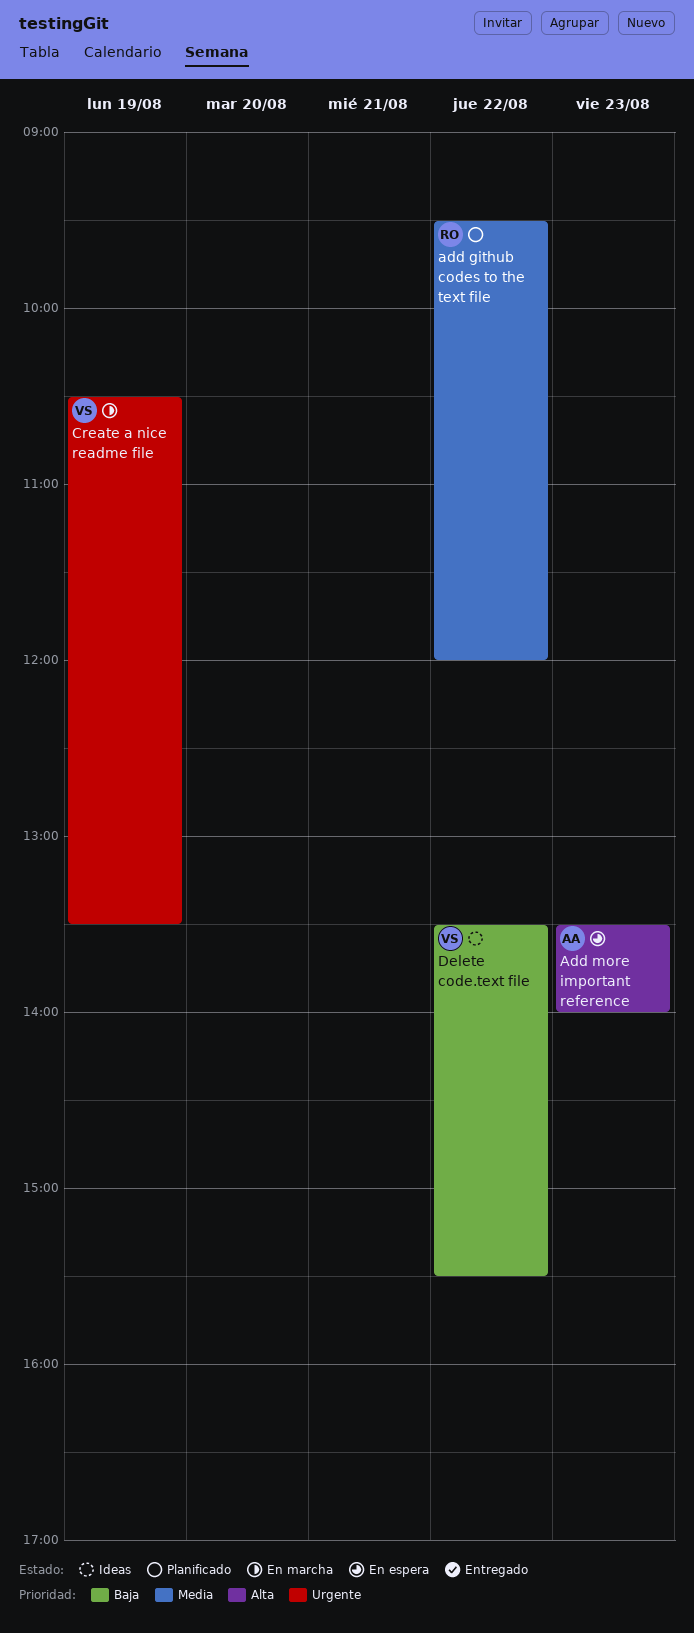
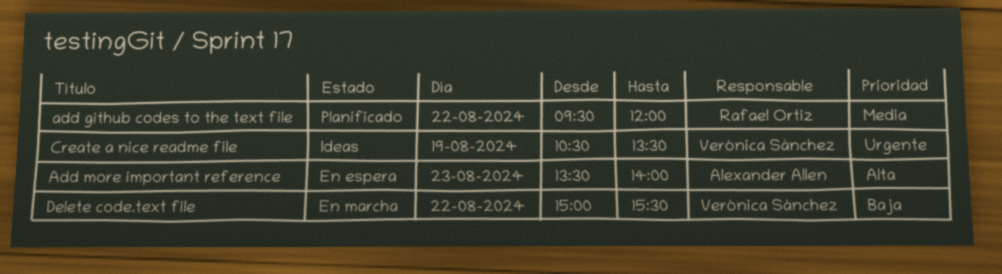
Create a nice readme file, status: En marcha -> Ideas
Delete code.text file, status: Ideas -> En marcha
Delete code.text file, begins: 13:30 -> 15:00

